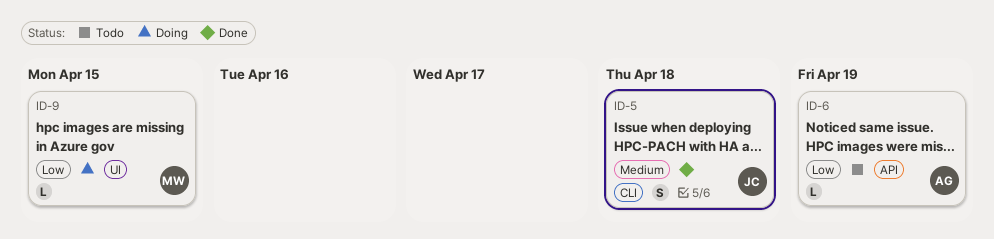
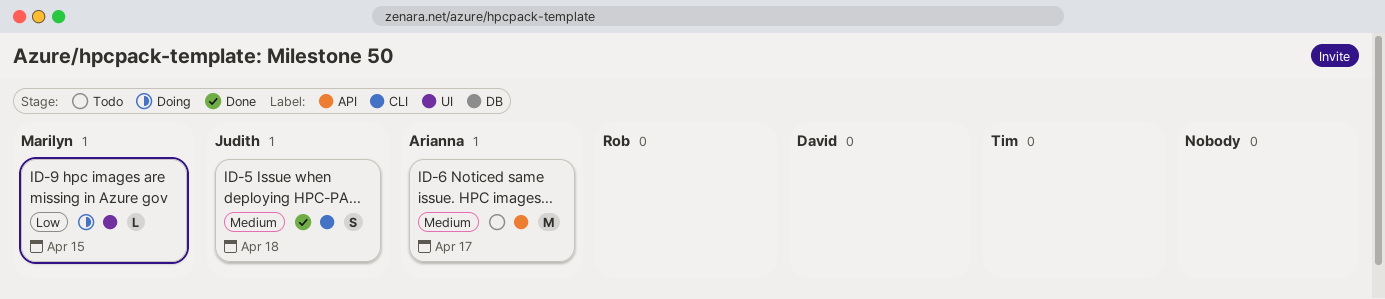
ID-6, priority: Low -> Medium
ID-6, estimate: L -> M
ID-6, due: Apr 19 -> Apr 17

